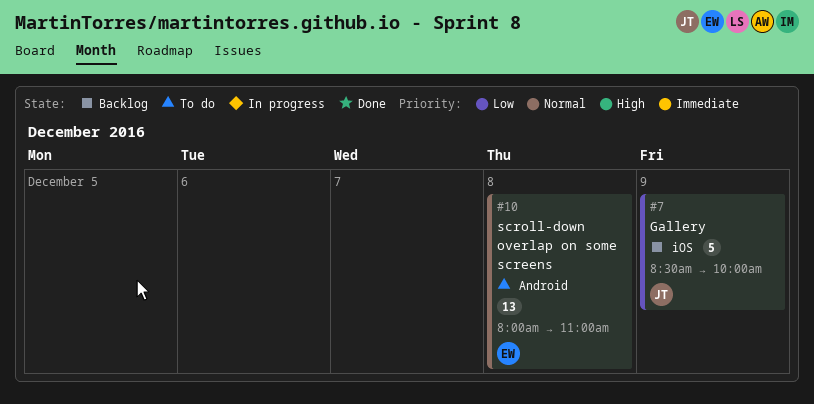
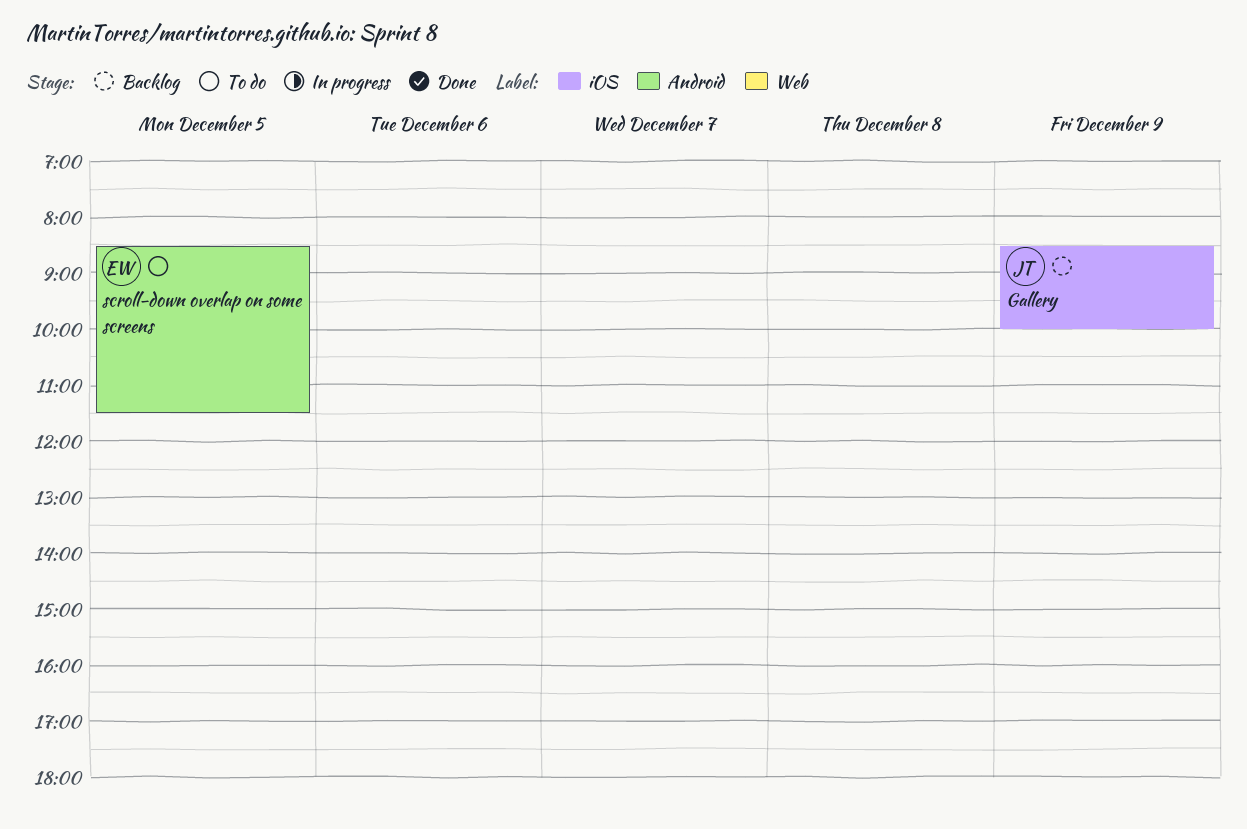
scroll-down overlap on some screens, day: Dec 8 -> Dec 5
scroll-down overlap on some screens, begins: 08:00 -> 08:30
scroll-down overlap on some screens, ends: 11:00 -> 11:30

